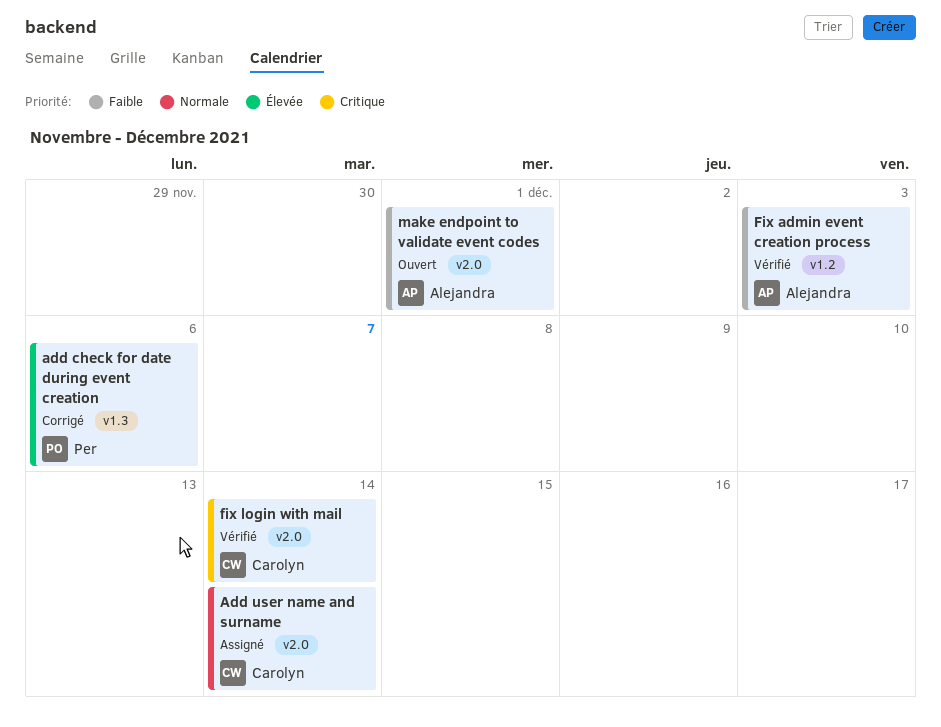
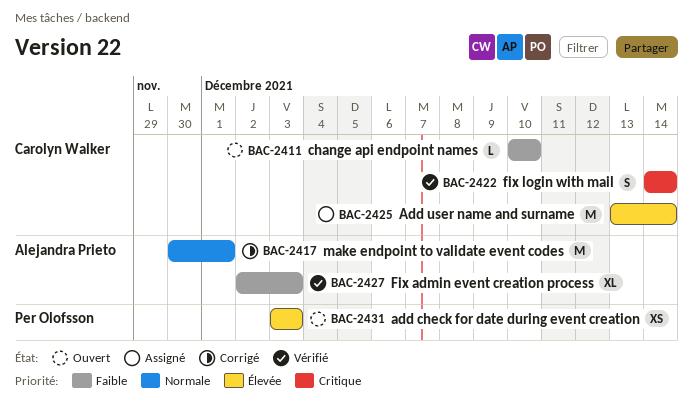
add check for date during event creation, status: Corrigé -> Ouvert
add check for date during event creation, due: Dec 6 -> Dec 3
Add user name and surname, priority: Normale -> Élevée
change api endpoint names: none -> present
make endpoint to validate event codes, status: Ouvert -> Corrigé
make endpoint to validate event codes, priority: Faible -> Normale

